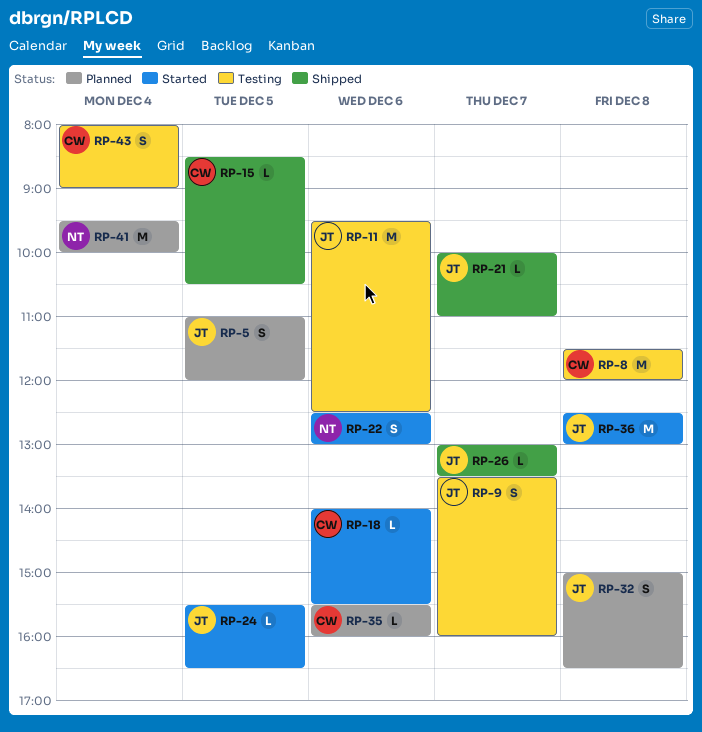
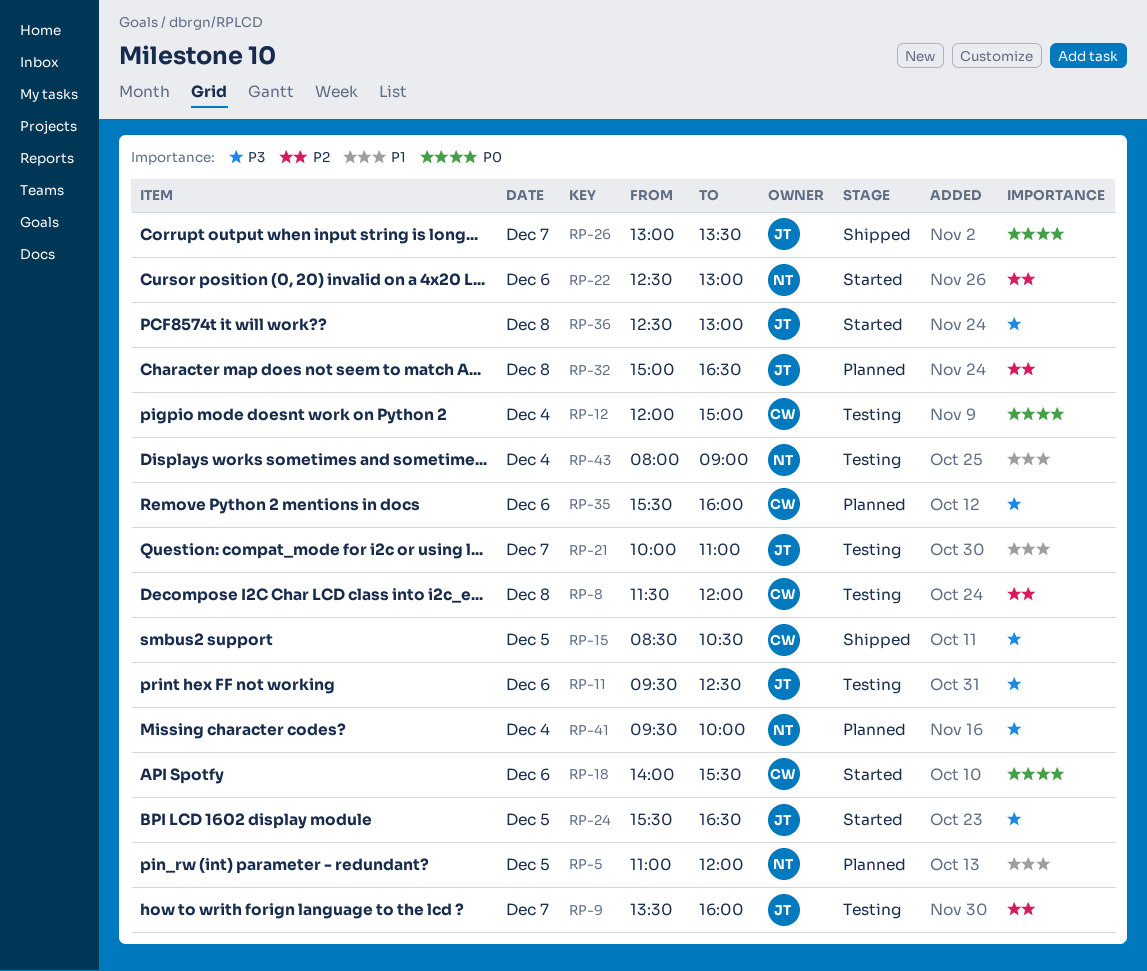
RP-5, owner: JT -> NT
RP-12: none -> present
RP-21, status: Shipped -> Testing
RP-43, owner: CW -> NT

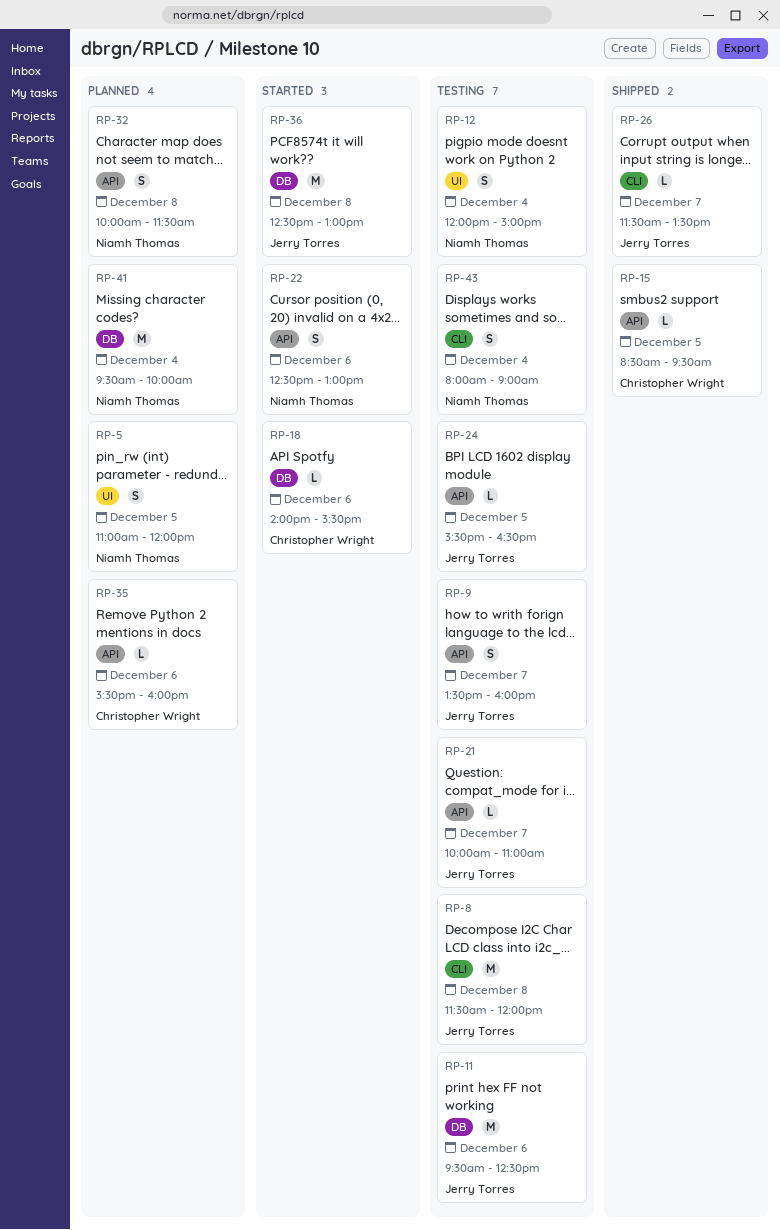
RP-8, owner: Christopher Wright -> Jerry Torres
RP-12, owner: Christopher Wright -> Niamh Thomas
RP-15, ends: 10:30 -> 09:30
RP-24, status: Started -> Testing
RP-26, begins: 13:00 -> 11:30
RP-32, owner: Jerry Torres -> Niamh Thomas
RP-32, begins: 15:00 -> 10:00
RP-32, ends: 16:30 -> 11:30

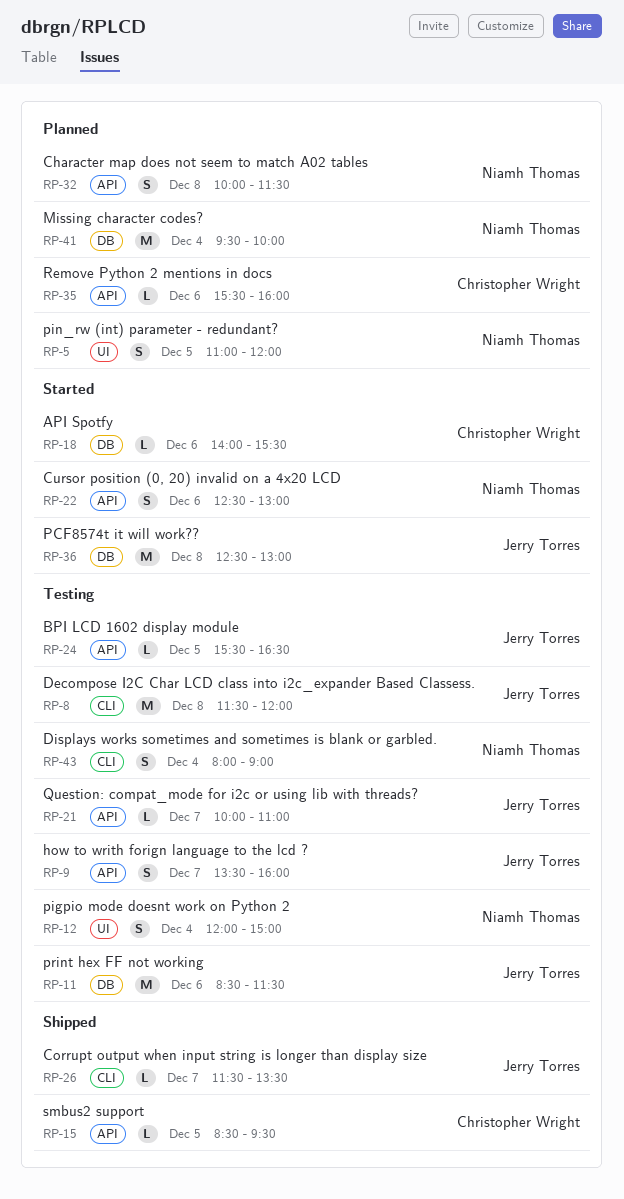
RP-11, begins: 09:30 -> 08:30
RP-11, ends: 12:30 -> 11:30

